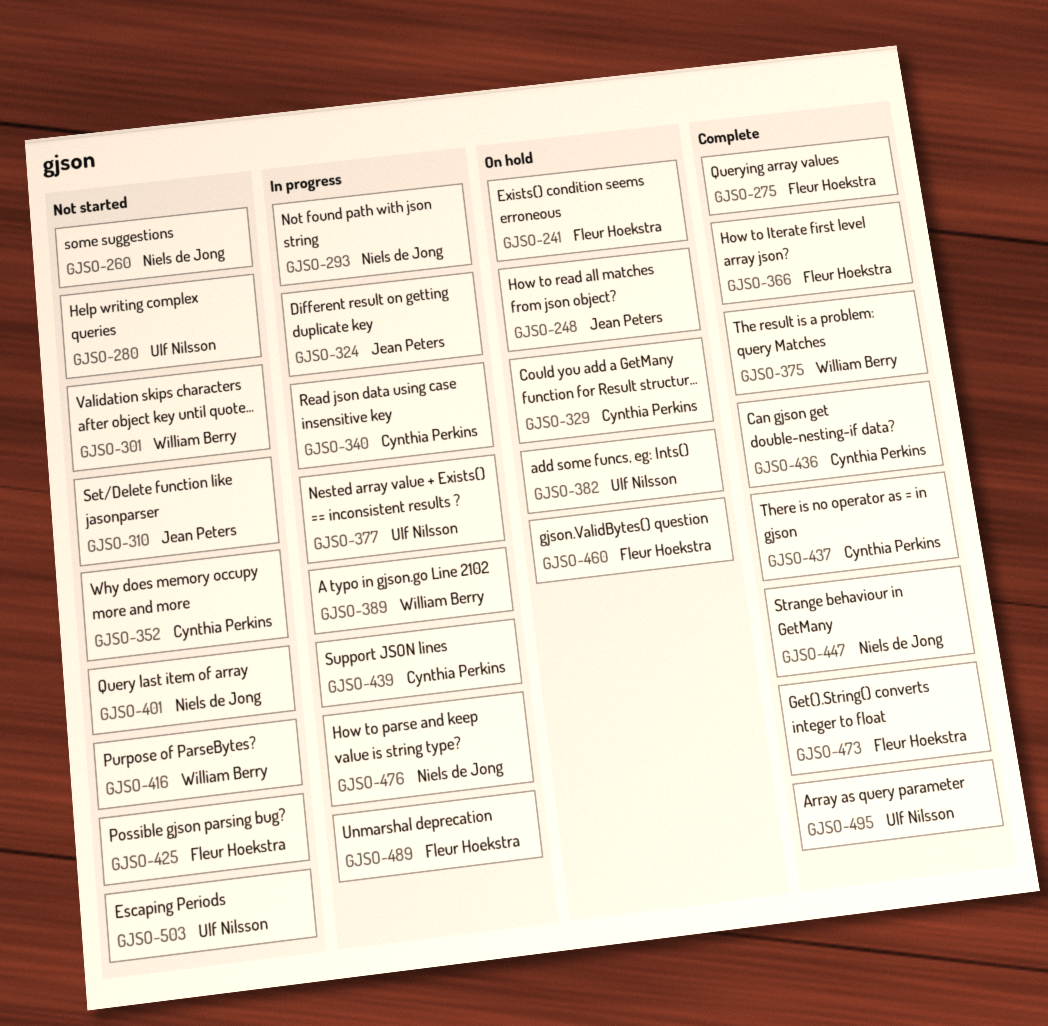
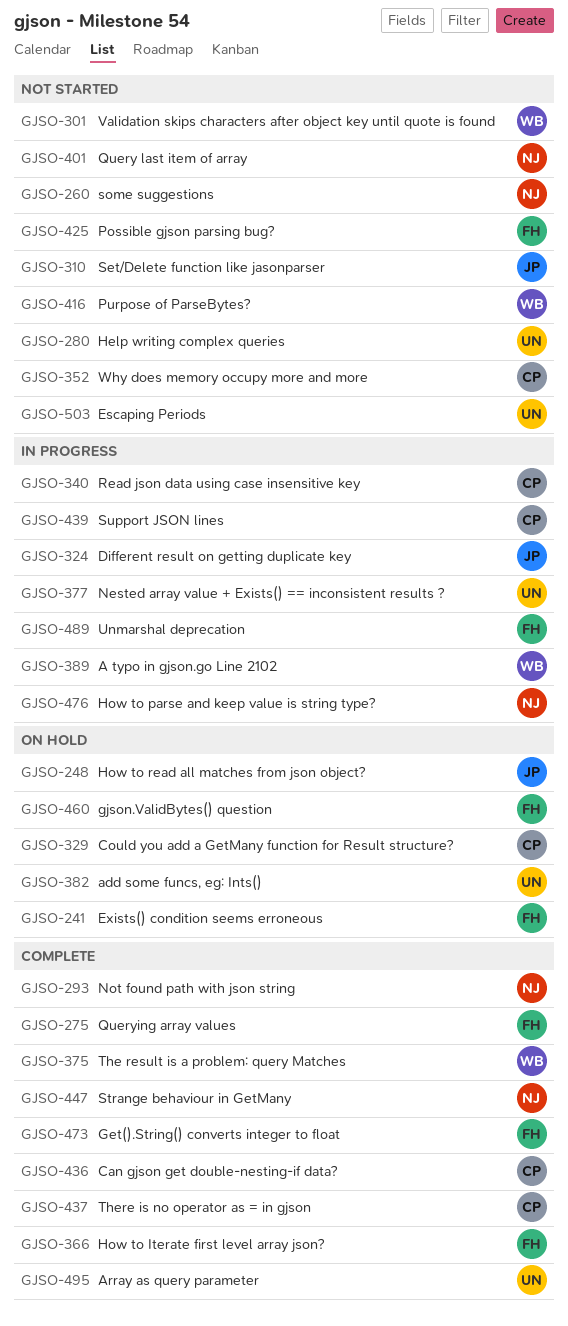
GJSO-293, status: In progress -> Complete

